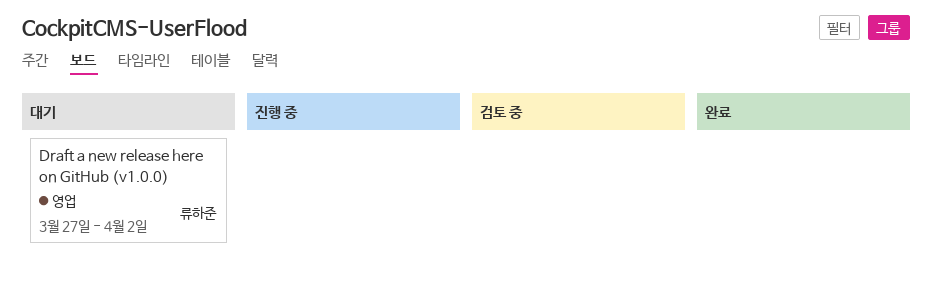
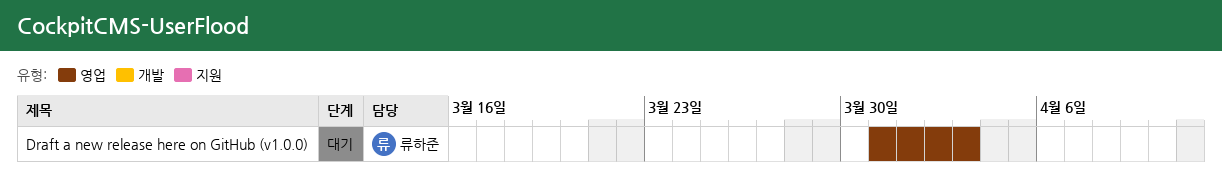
Draft a new release here on GitHub (v1.0.0), start: Mar 27 -> Mar 31
Draft a new release here on GitHub (v1.0.0), due: Apr 2 -> Apr 3

